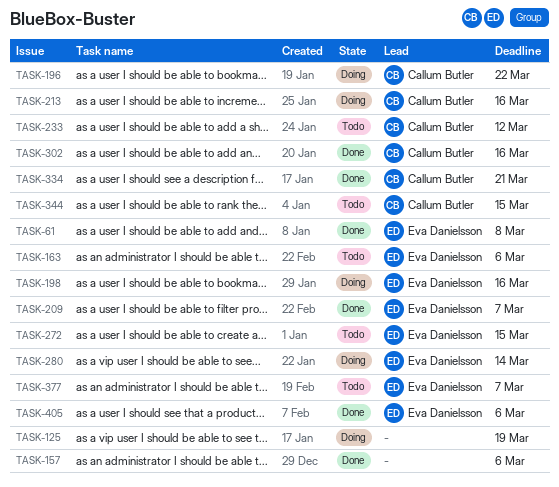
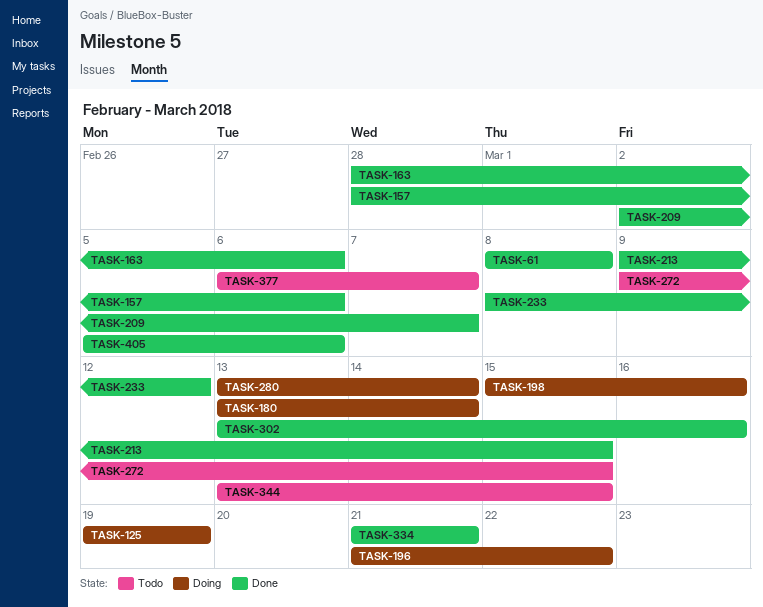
TASK-163, status: Todo -> Done
TASK-180: none -> present
TASK-213, status: Doing -> Done
TASK-213, due: Mar 16 -> Mar 15
TASK-233, status: Todo -> Done

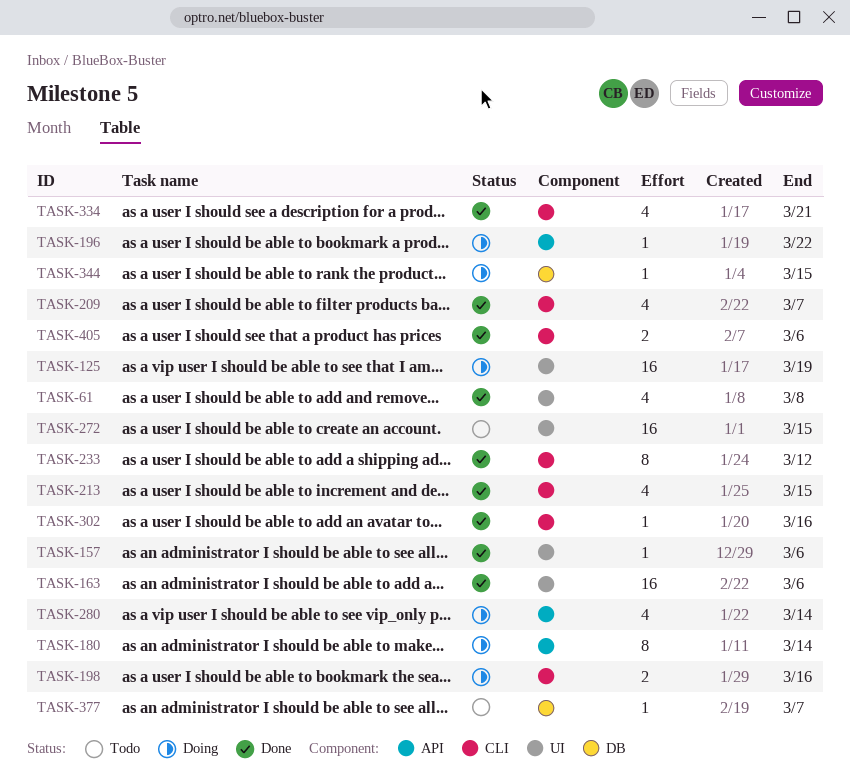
TASK-344, status: Todo -> Doing

